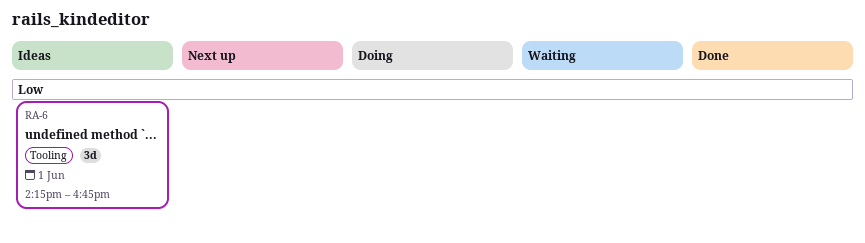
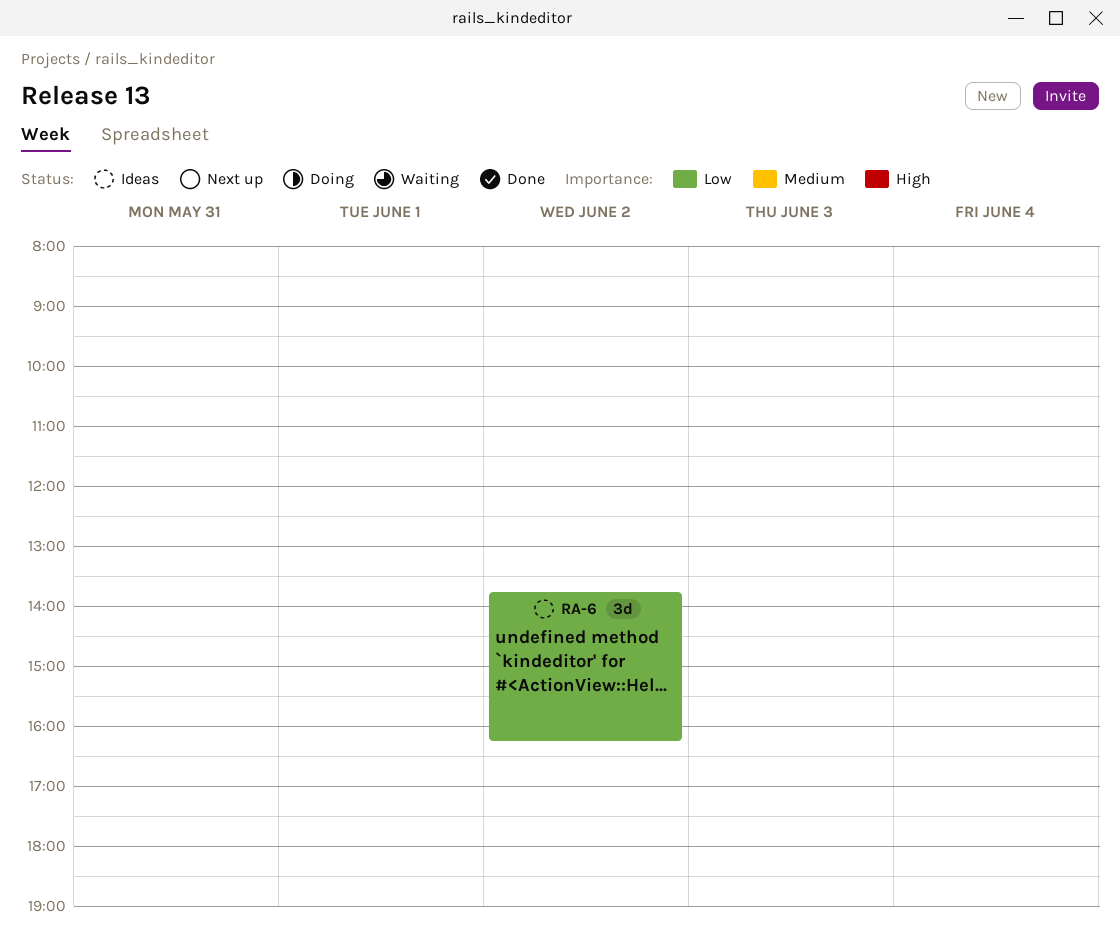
RA-6, day: Jun 1 -> Jun 2
RA-6, begins: 14:15 -> 13:45
RA-6, ends: 16:45 -> 16:15

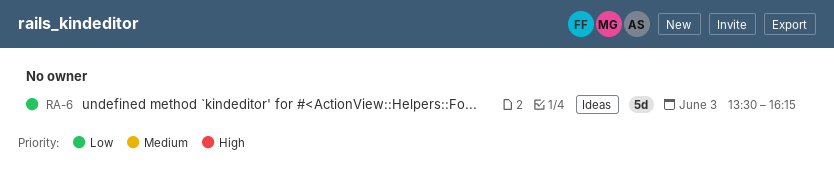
RA-6, estimate: 3d -> 5d
RA-6, day: Jun 2 -> Jun 3
RA-6, begins: 13:45 -> 13:30

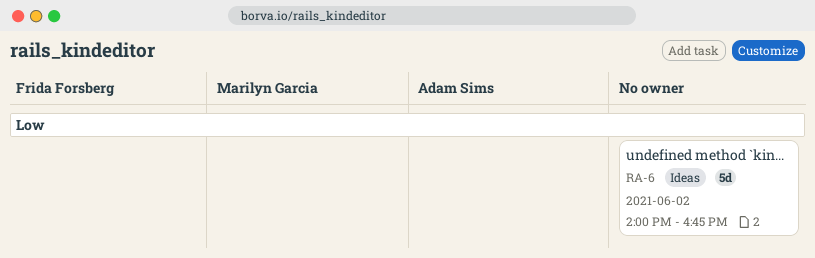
RA-6, day: Jun 3 -> Jun 2
RA-6, begins: 13:30 -> 14:00
RA-6, ends: 16:15 -> 16:45

